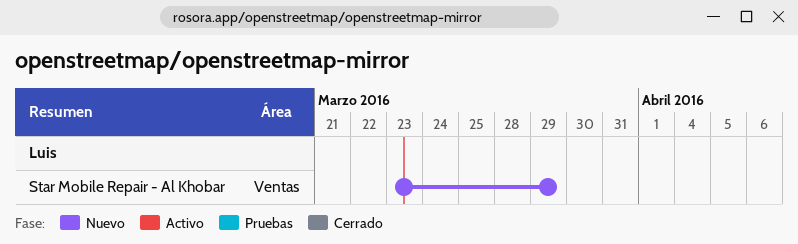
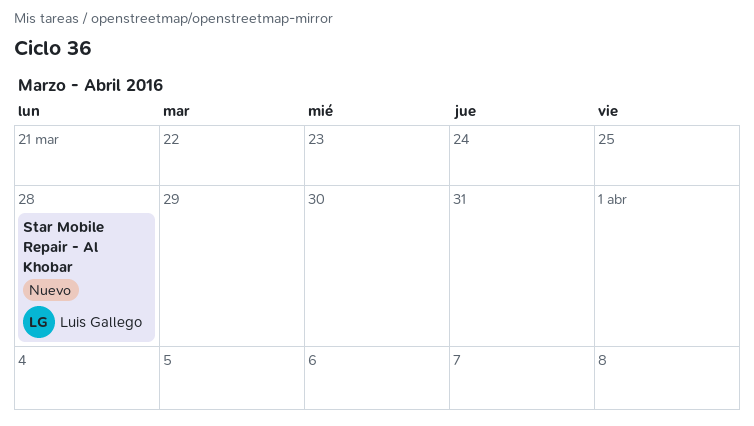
Star Mobile Repair - Al Khobar, due: Mar 29 -> Mar 28

